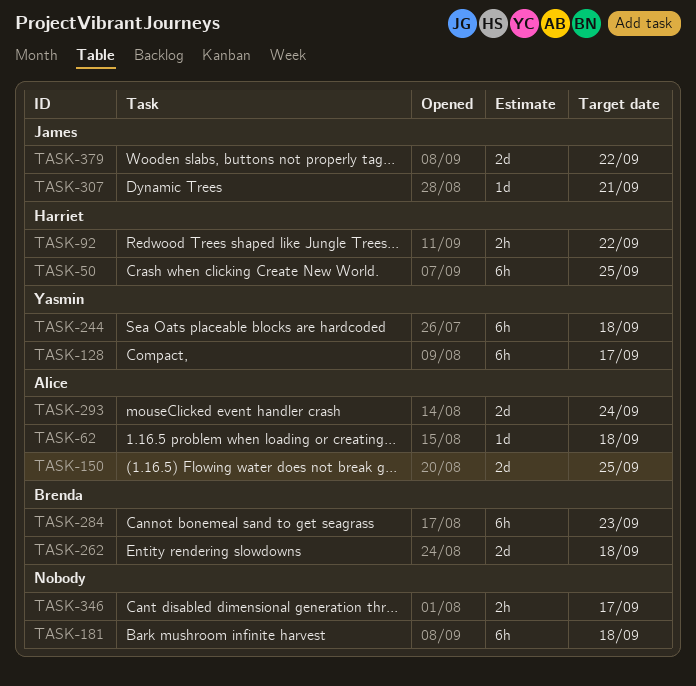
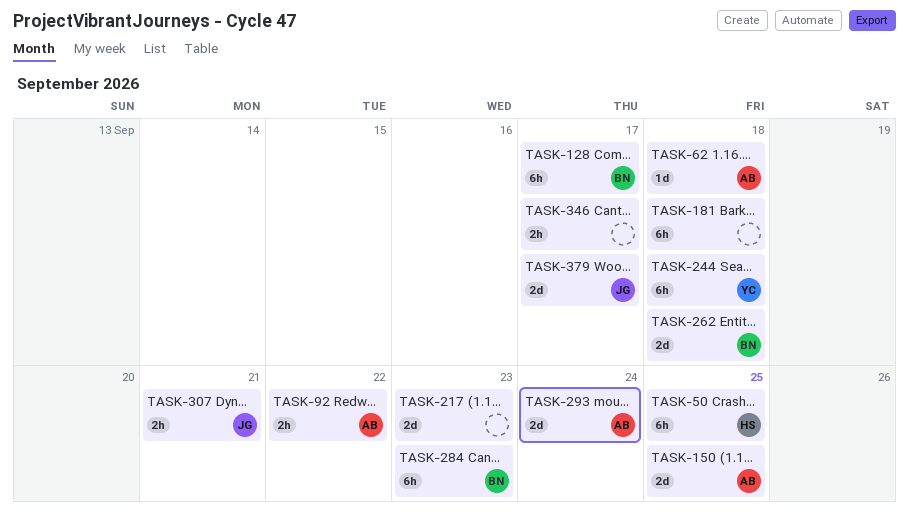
TASK-92, owner: Harriet -> Alice
TASK-128, owner: Yasmin -> Brenda
TASK-217: none -> present
TASK-307, estimate: 1d -> 2h
TASK-379, due: Sep 22 -> Sep 17

